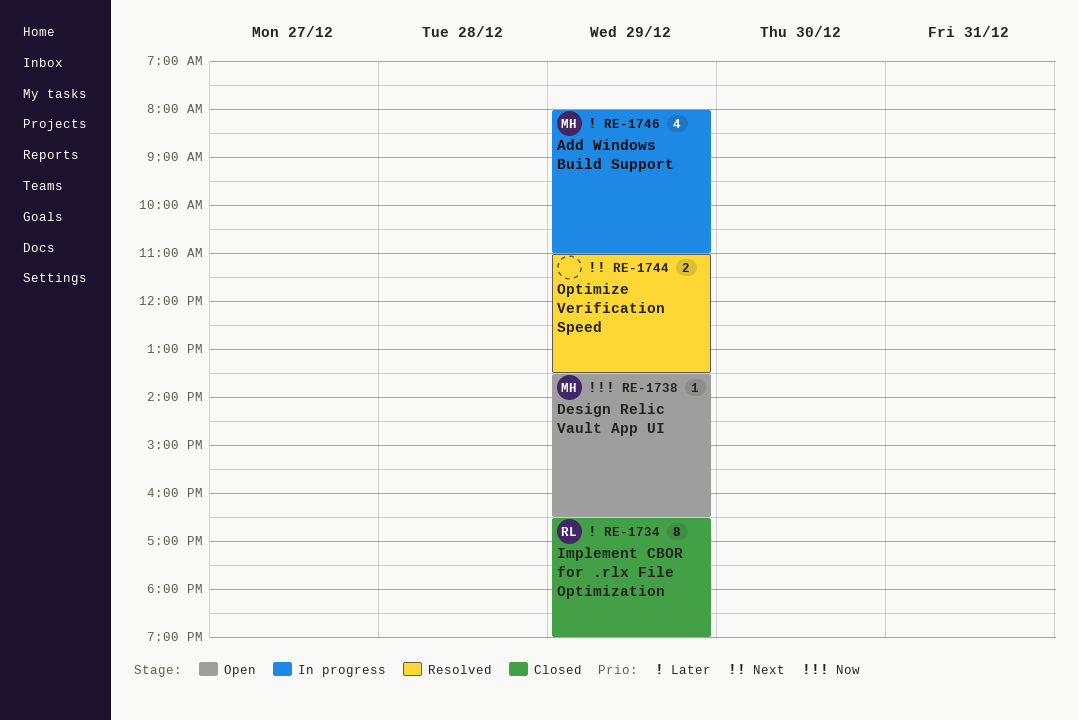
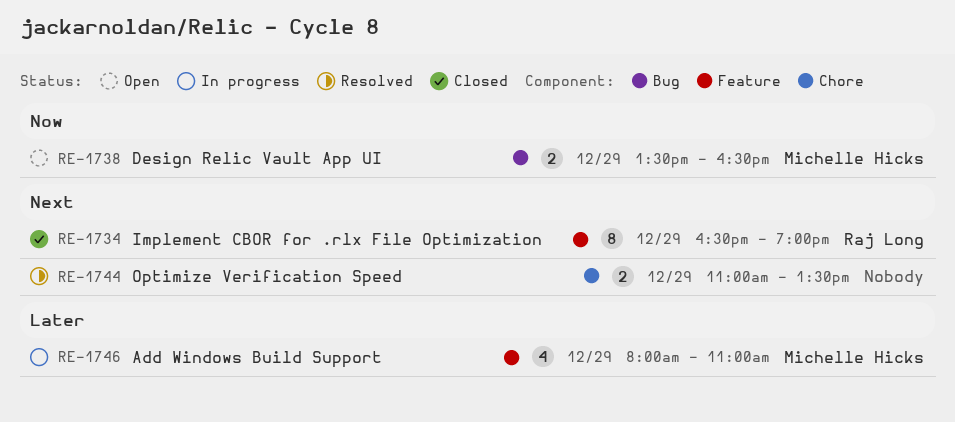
RE-1734, priority: Later -> Next
RE-1738, estimate: 1 -> 2

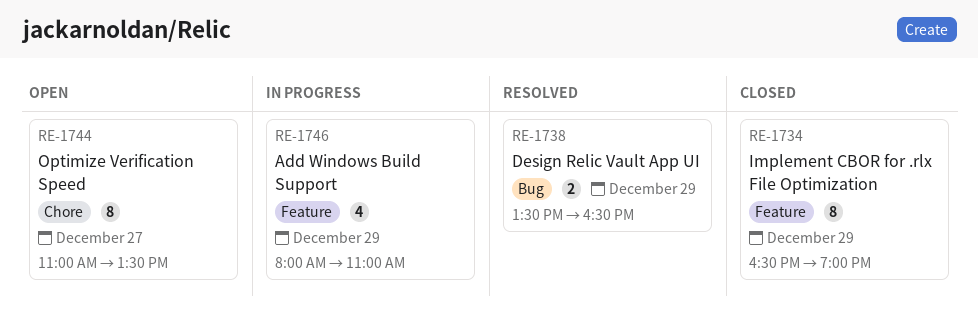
RE-1738, status: Open -> Resolved
RE-1744, status: Resolved -> Open
RE-1744, estimate: 2 -> 8
RE-1744, day: Dec 29 -> Dec 27

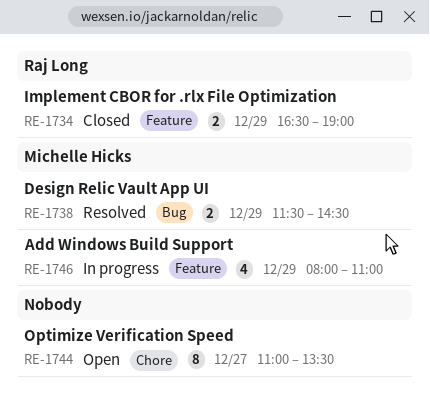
RE-1734, estimate: 8 -> 2
RE-1738, begins: 13:30 -> 11:30
RE-1738, ends: 16:30 -> 14:30

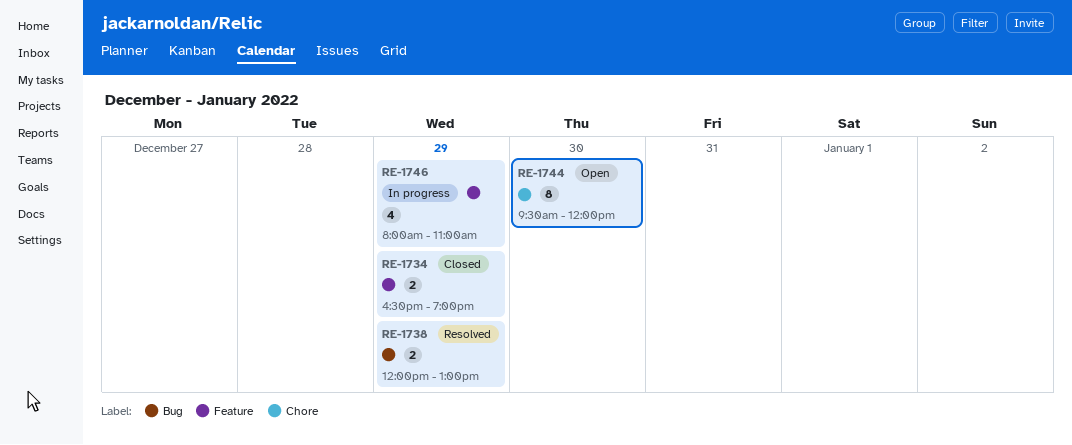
RE-1738, begins: 11:30 -> 12:00
RE-1738, ends: 14:30 -> 13:00
RE-1744, day: Dec 27 -> Dec 30
RE-1744, begins: 11:00 -> 09:30
RE-1744, ends: 13:30 -> 12:00

